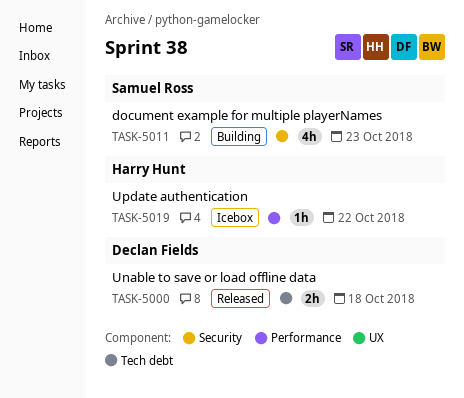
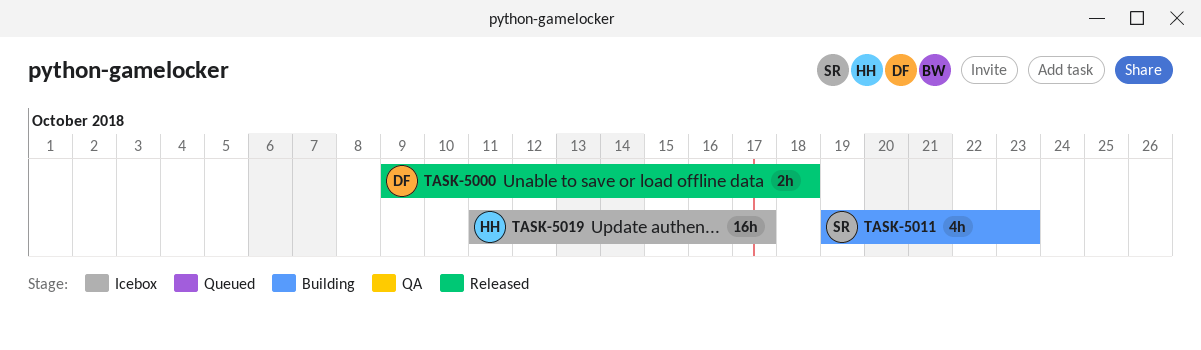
TASK-5019, estimate: 1h -> 16h
TASK-5019, due: Oct 22 -> Oct 17

